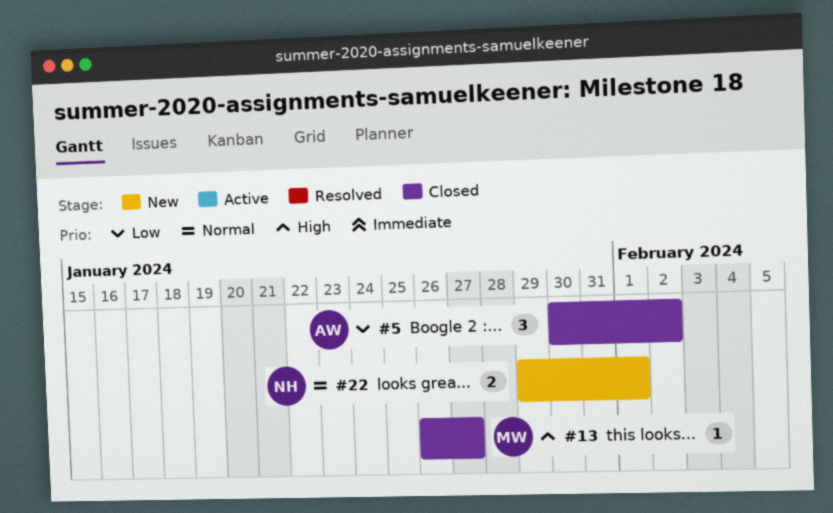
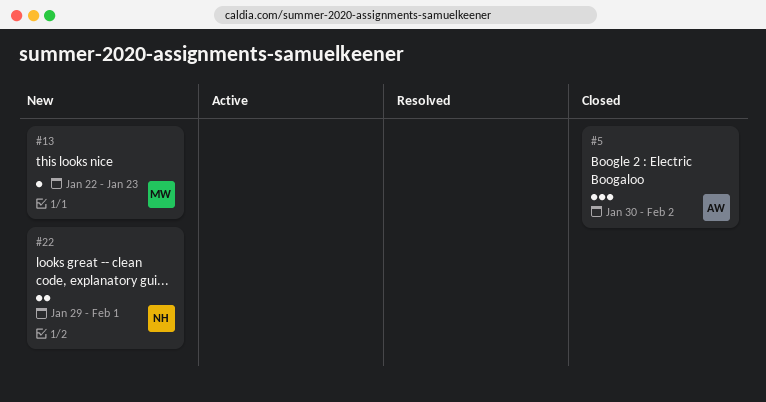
#13, status: Closed -> New
#13, start: Jan 26 -> Jan 22
#13, due: Jan 27 -> Jan 23

